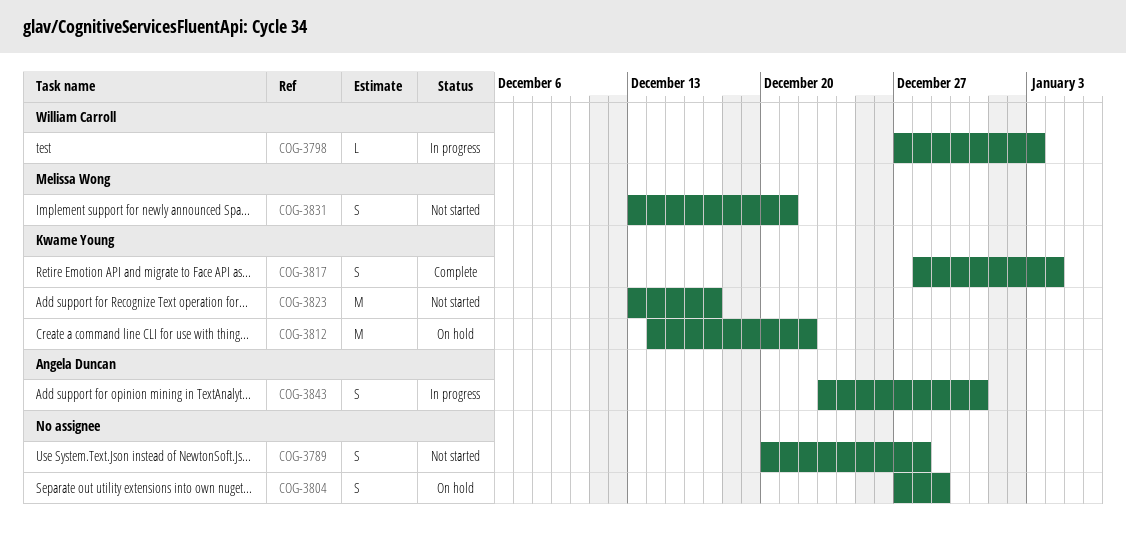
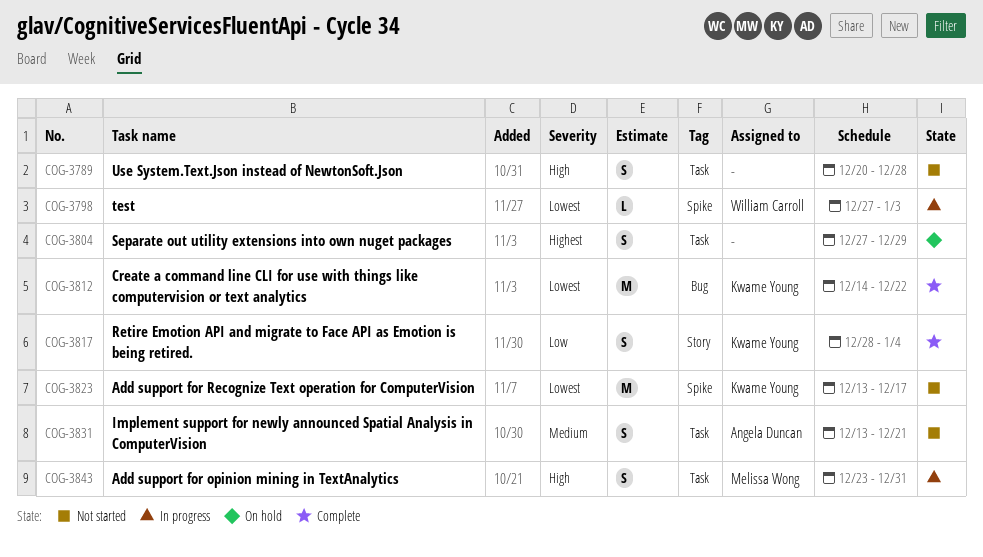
COG-3812, status: On hold -> Complete
COG-3831, owner: Melissa Wong -> Angela Duncan
COG-3843, owner: Angela Duncan -> Melissa Wong

